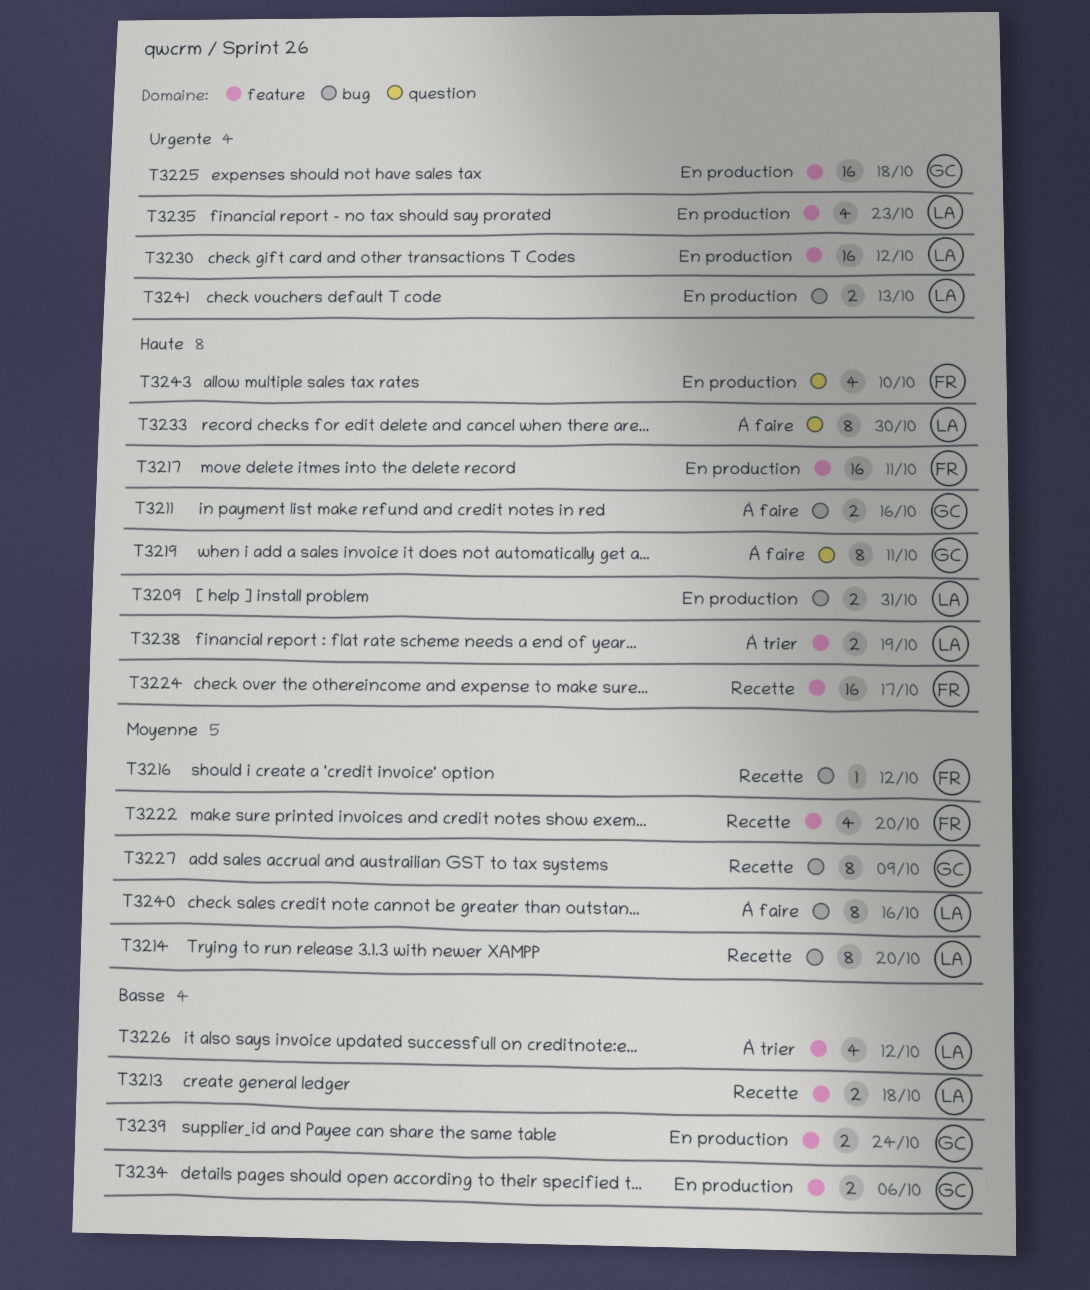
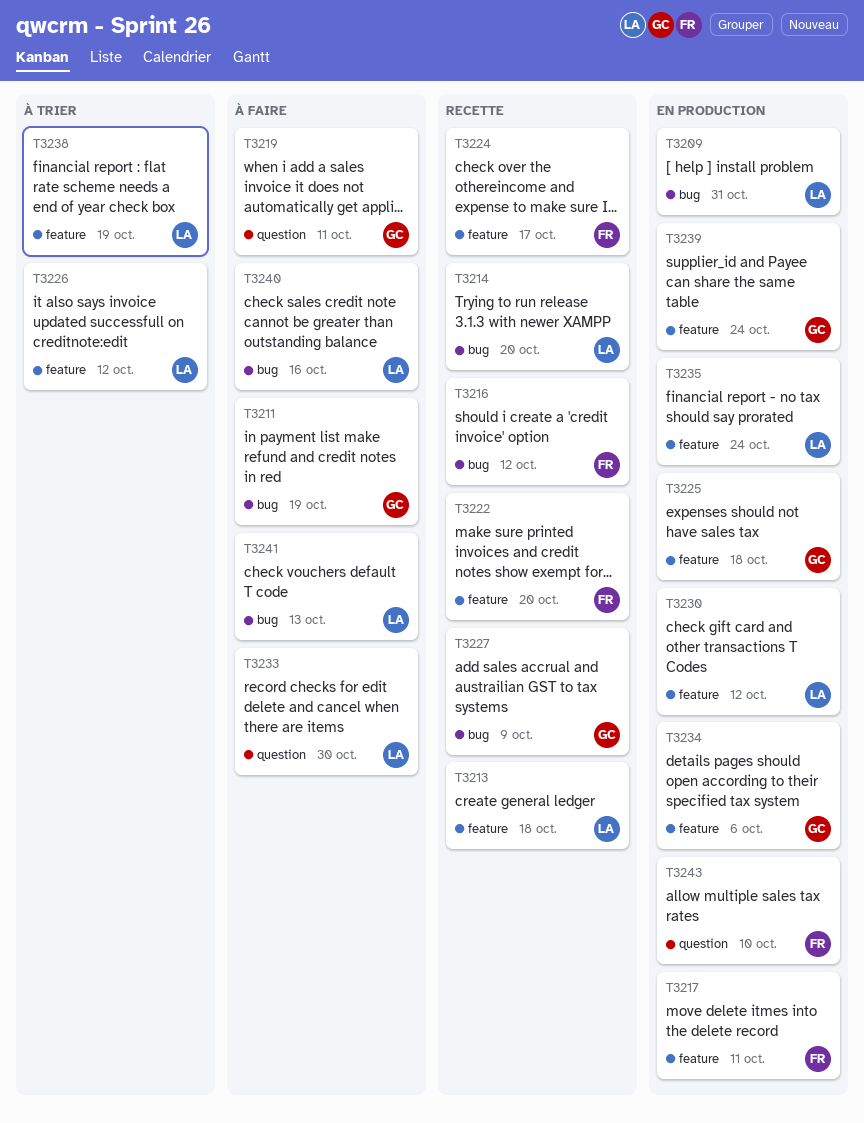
T3211, due: Oct 16 -> Oct 19
T3235, due: Oct 23 -> Oct 24
T3241, status: En production -> À faire

